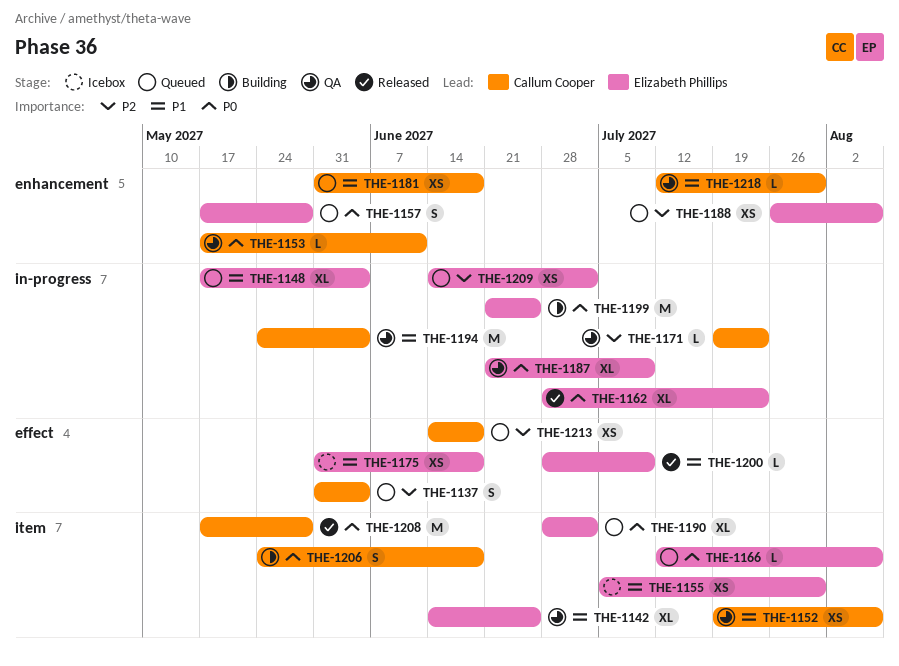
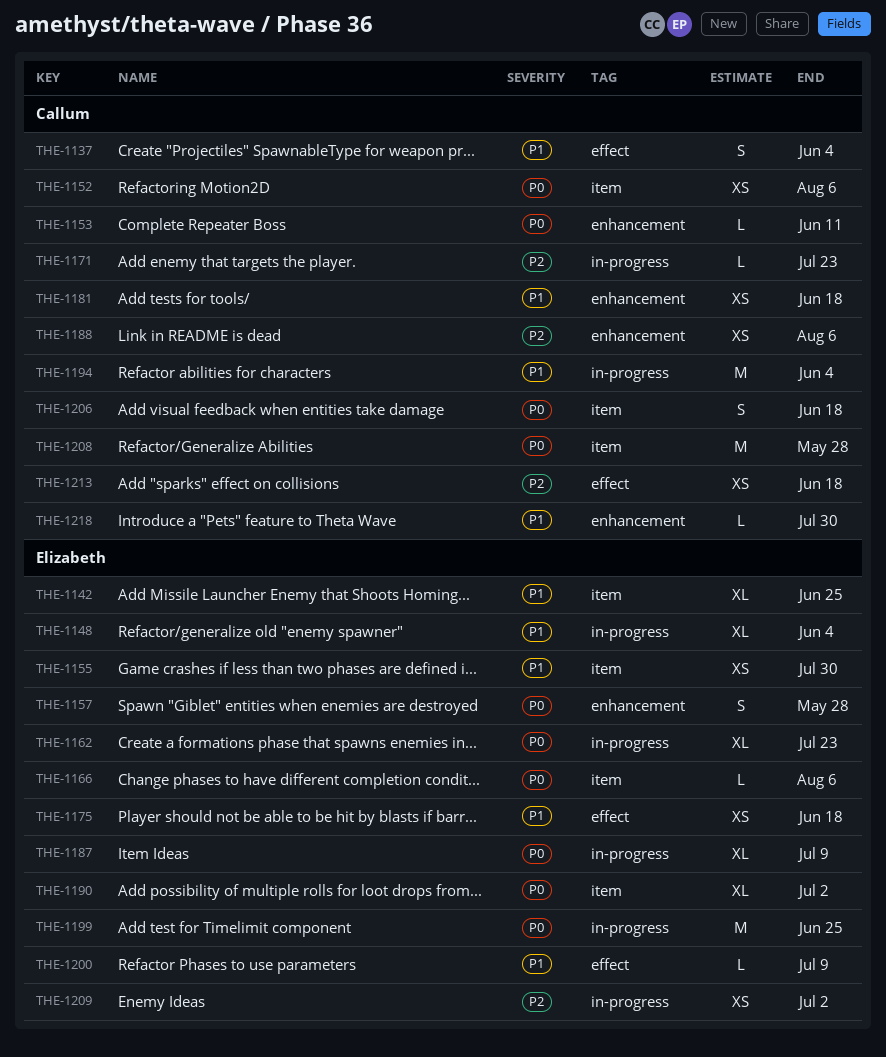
THE-1137, priority: P2 -> P1
THE-1152, priority: P1 -> P0
THE-1188, owner: Elizabeth Phillips -> Callum Cooper

